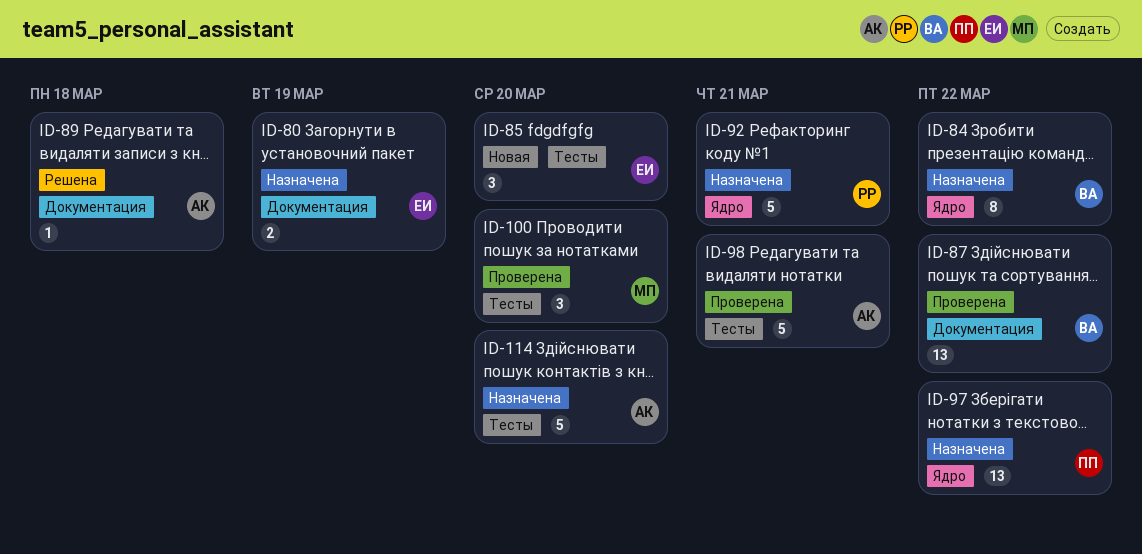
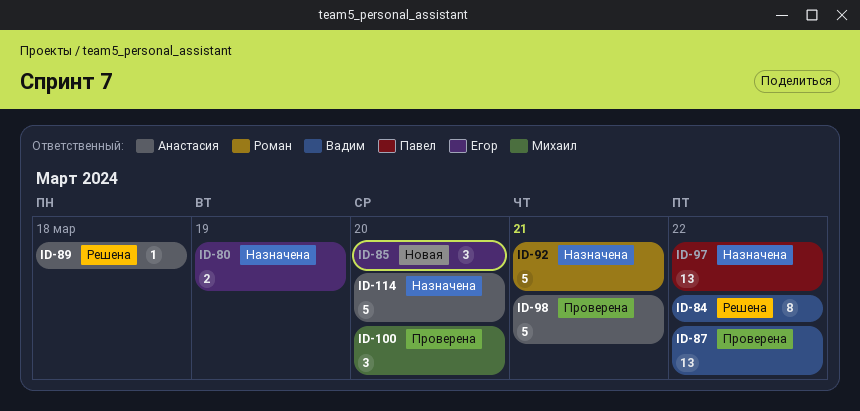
ID-84, status: Назначена -> Решена

